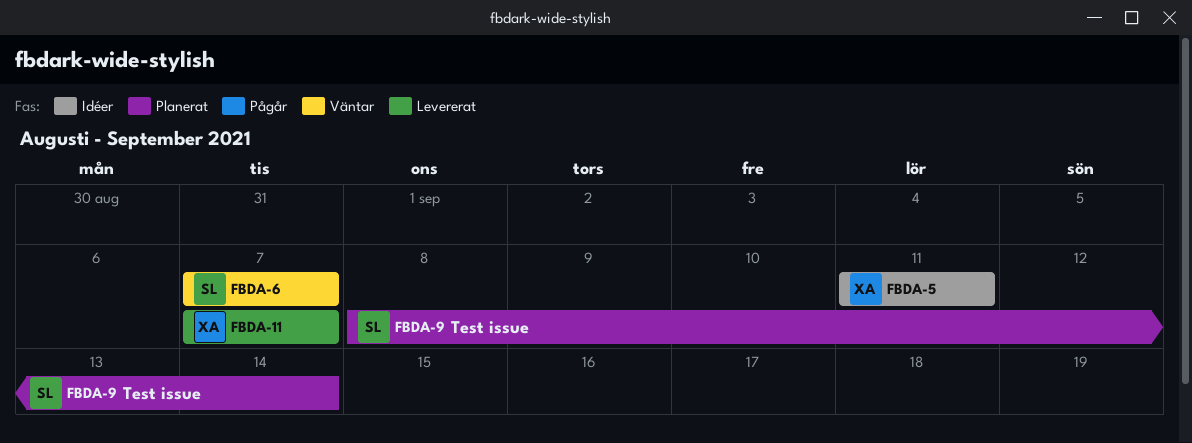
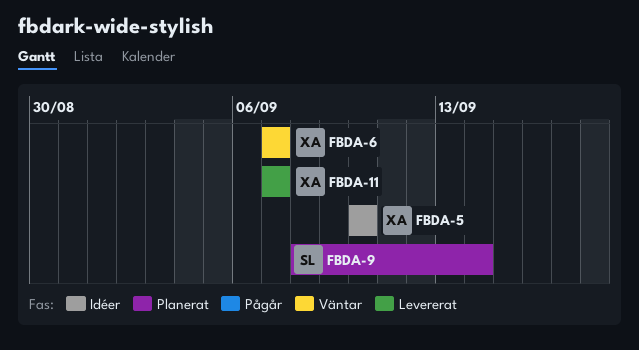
FBDA-5, start: Sep 11 -> Sep 10
FBDA-5, due: Sep 11 -> Sep 10
FBDA-6, owner: SL -> XA

